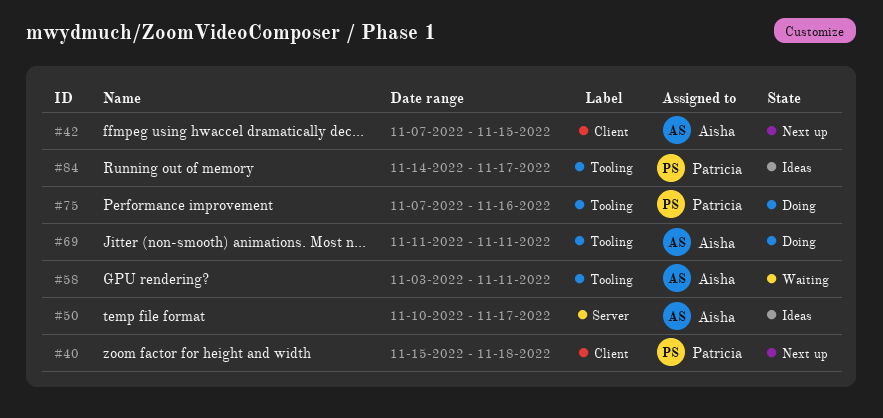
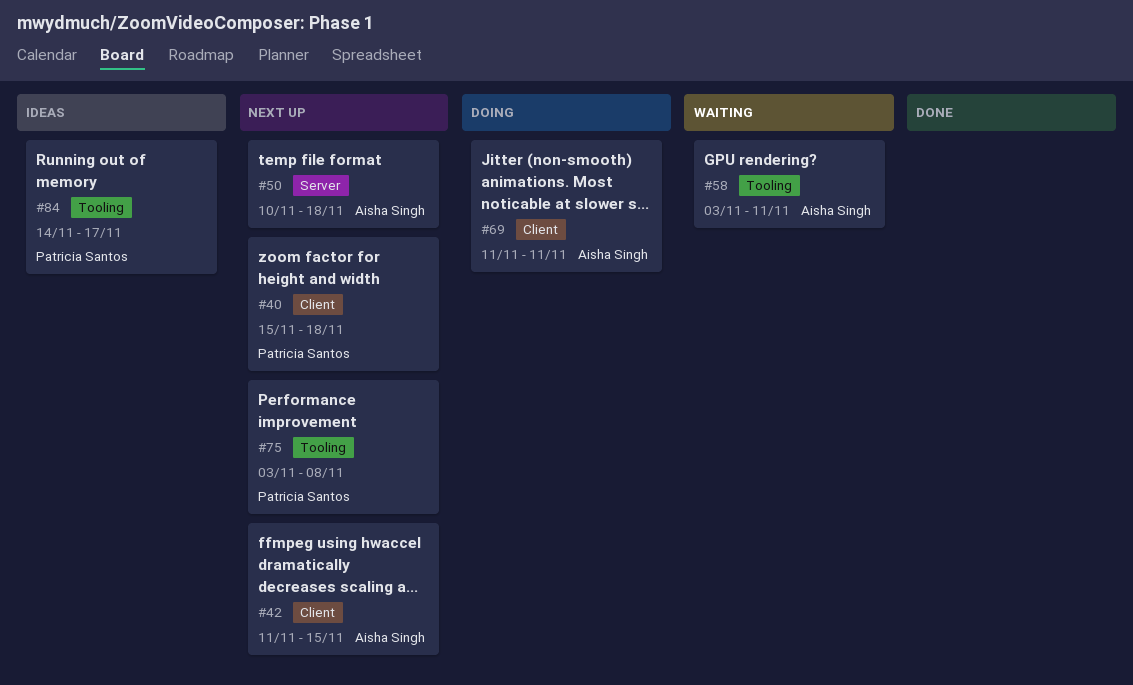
#42, start: Nov 7 -> Nov 11
#50, status: Ideas -> Next up
#50, due: Nov 17 -> Nov 18
#69, label: Tooling -> Client
#75, status: Doing -> Next up
#75, start: Nov 7 -> Nov 3
#75, due: Nov 16 -> Nov 8

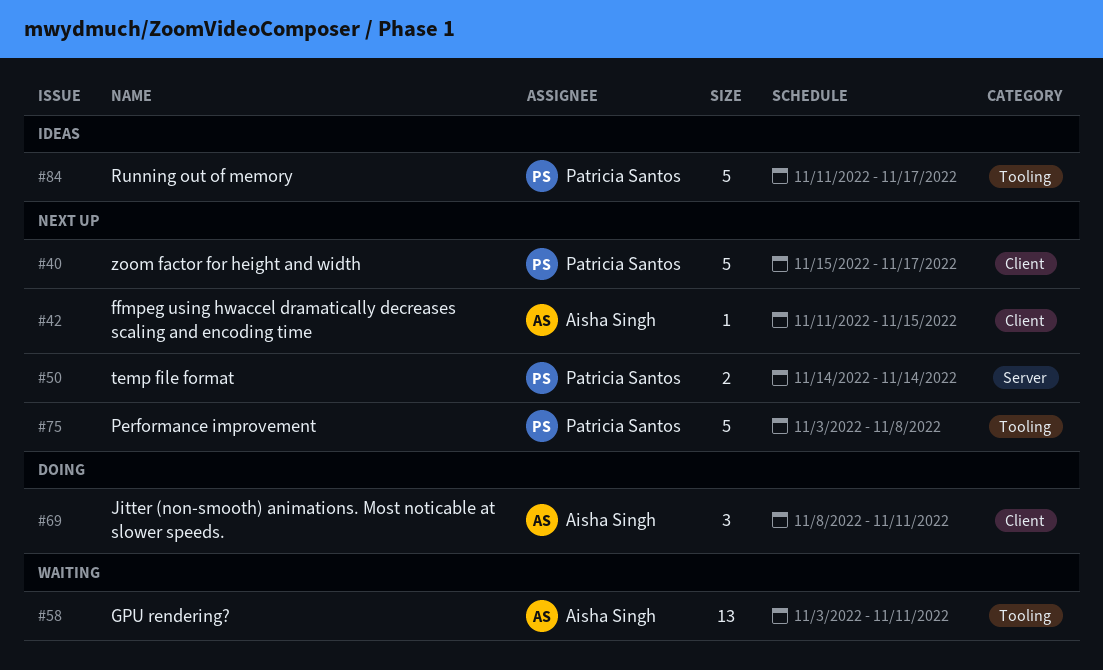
#40, due: Nov 18 -> Nov 17
#50, owner: Aisha Singh -> Patricia Santos
#50, start: Nov 10 -> Nov 14
#50, due: Nov 18 -> Nov 14
#69, start: Nov 11 -> Nov 8
#84, start: Nov 14 -> Nov 11

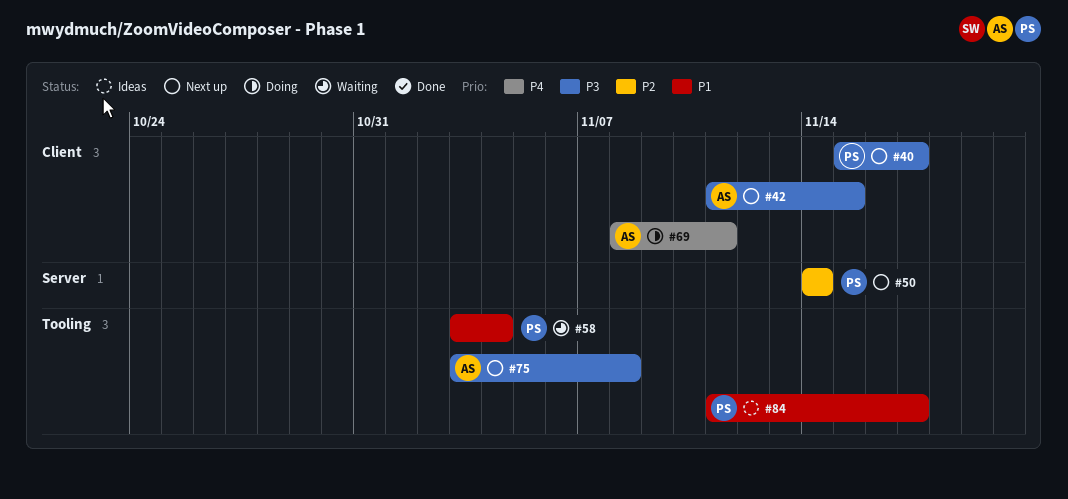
#58, owner: Aisha Singh -> Patricia Santos
#58, due: Nov 11 -> Nov 4
#75, owner: Patricia Santos -> Aisha Singh

